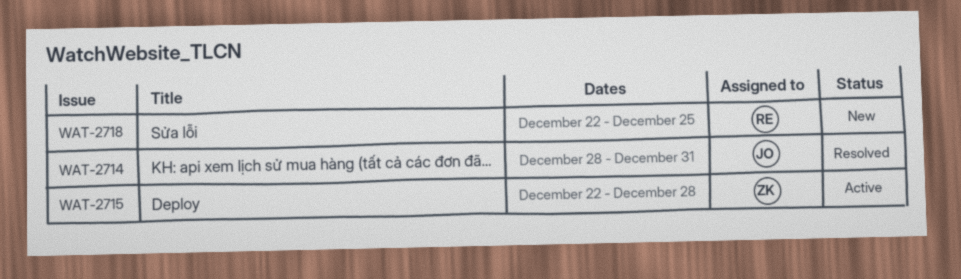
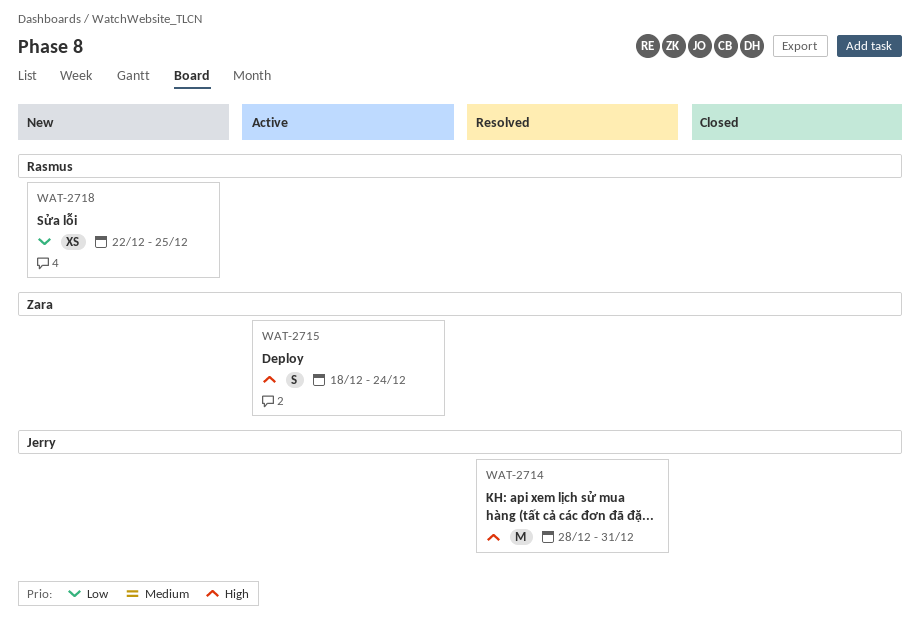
WAT-2715, start: Dec 22 -> Dec 18
WAT-2715, due: Dec 28 -> Dec 24

